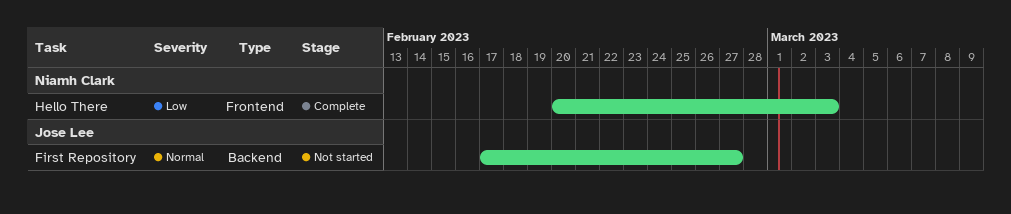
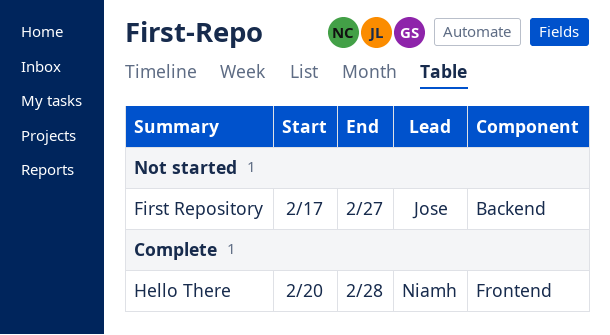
Hello There, due: Mar 3 -> Feb 28

